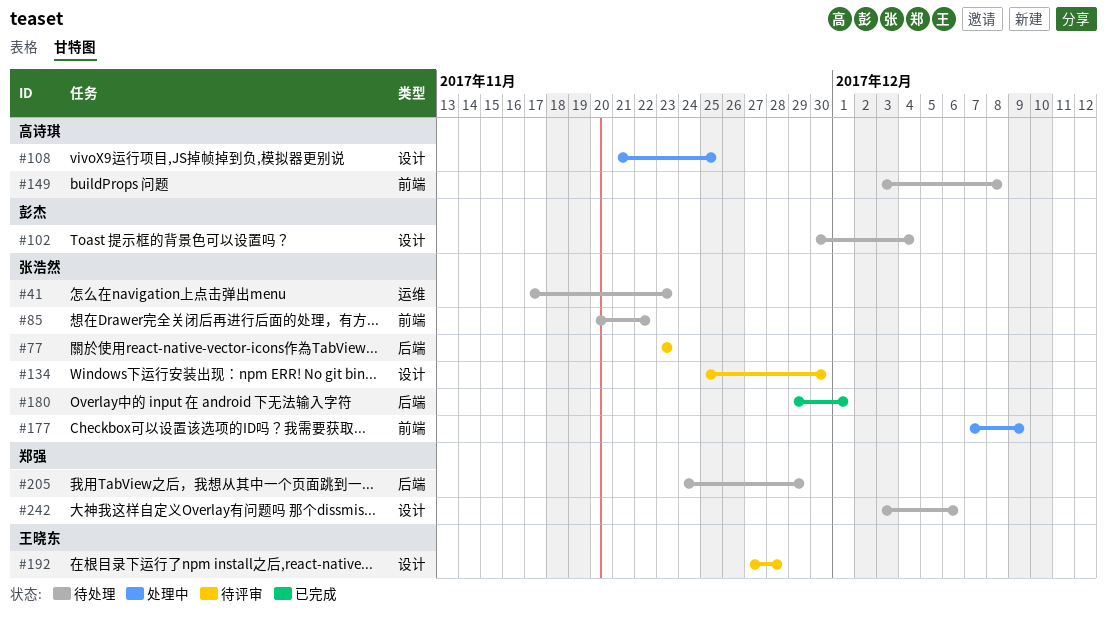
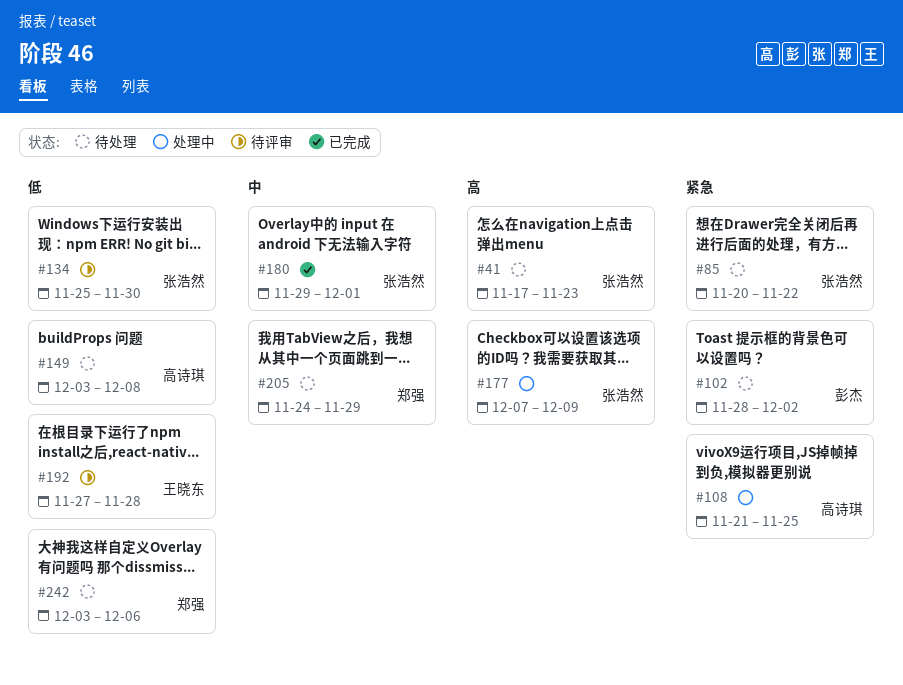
#77: present -> none
#102, start: Nov 30 -> Nov 28
#102, due: Dec 4 -> Dec 2

